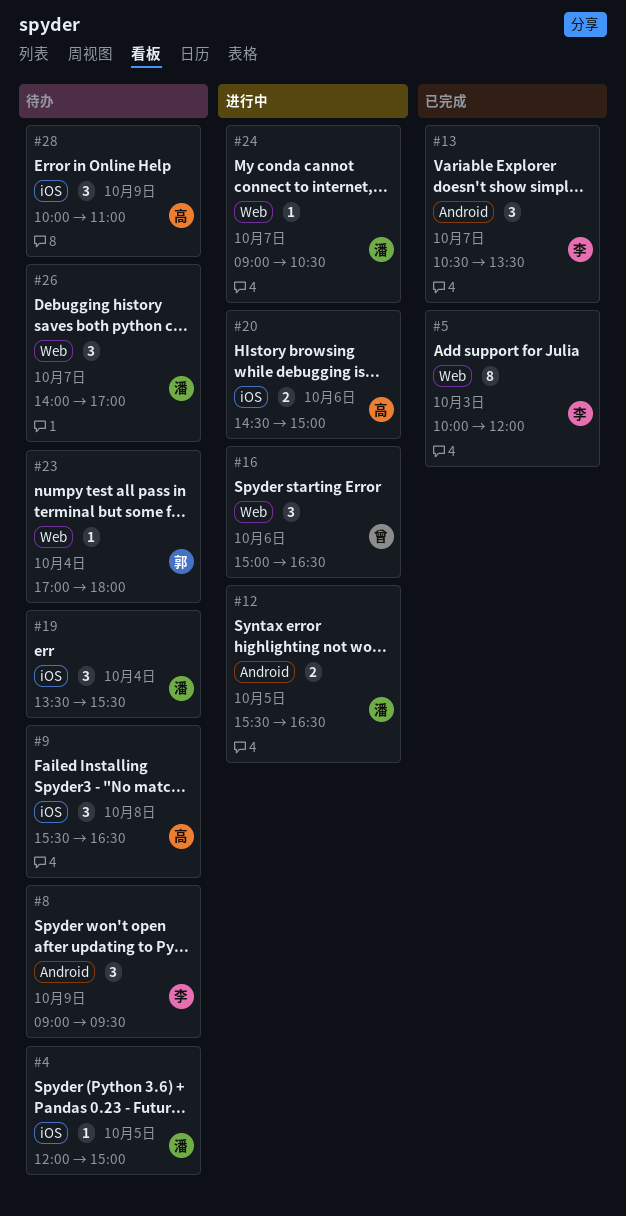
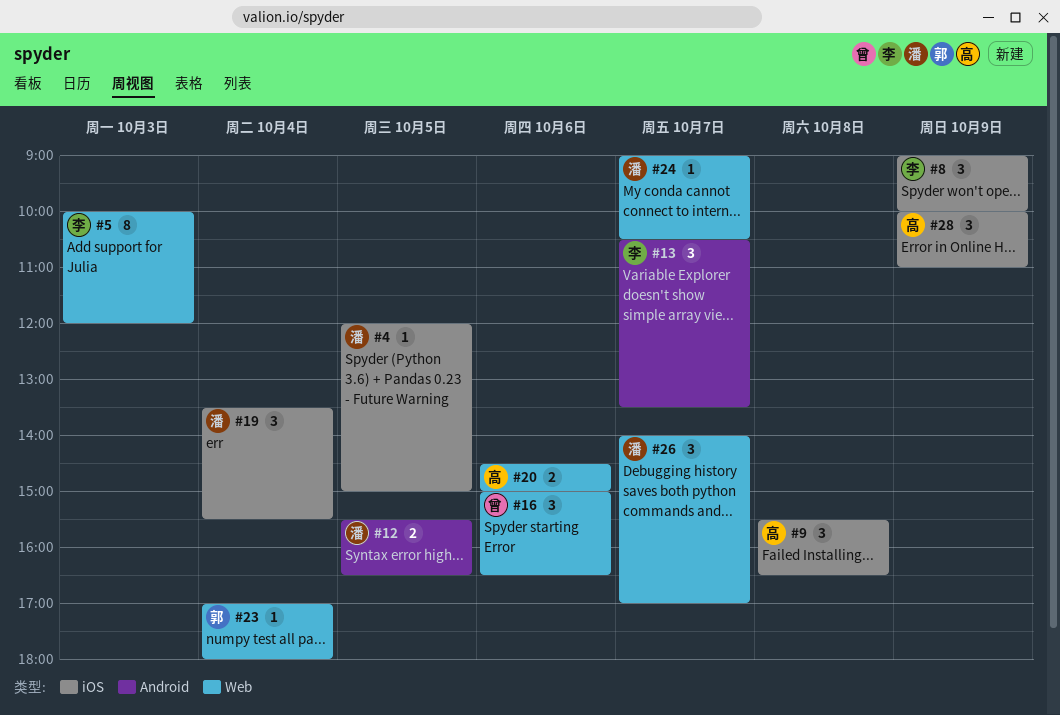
#8, label: Android -> iOS
#8, ends: 09:30 -> 10:00
#20, label: iOS -> Web

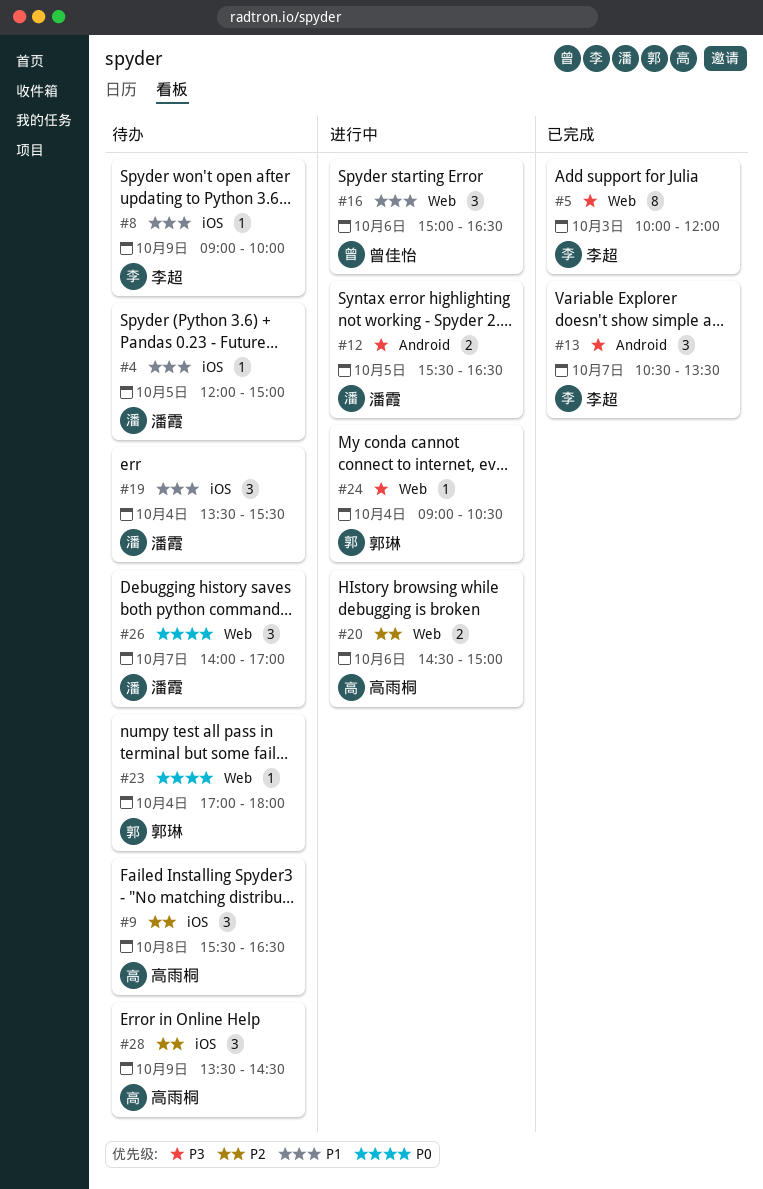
#8, estimate: 3 -> 1
#24, owner: 潘霞 -> 郭琳
#24, day: Oct 7 -> Oct 4
#28, begins: 10:00 -> 13:30
#28, ends: 11:00 -> 14:30

